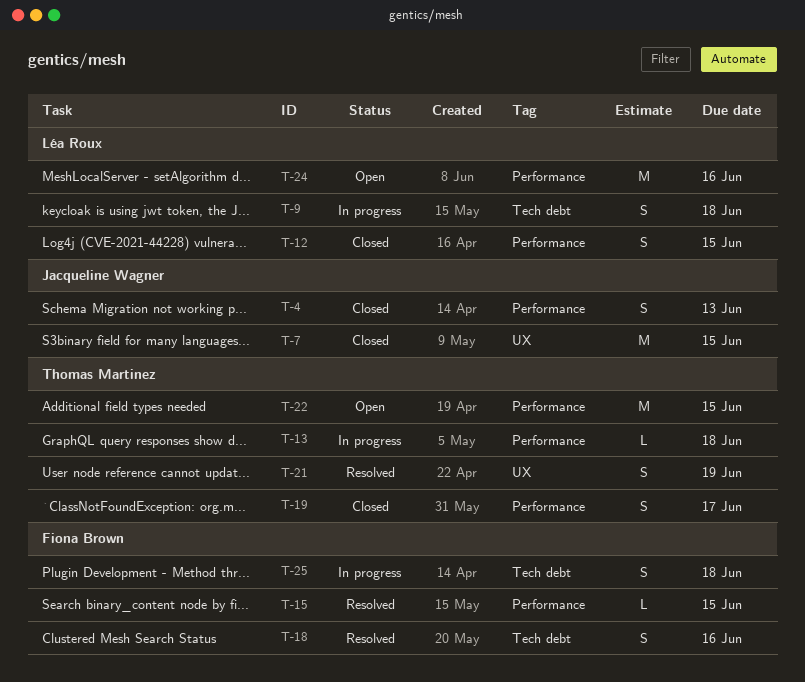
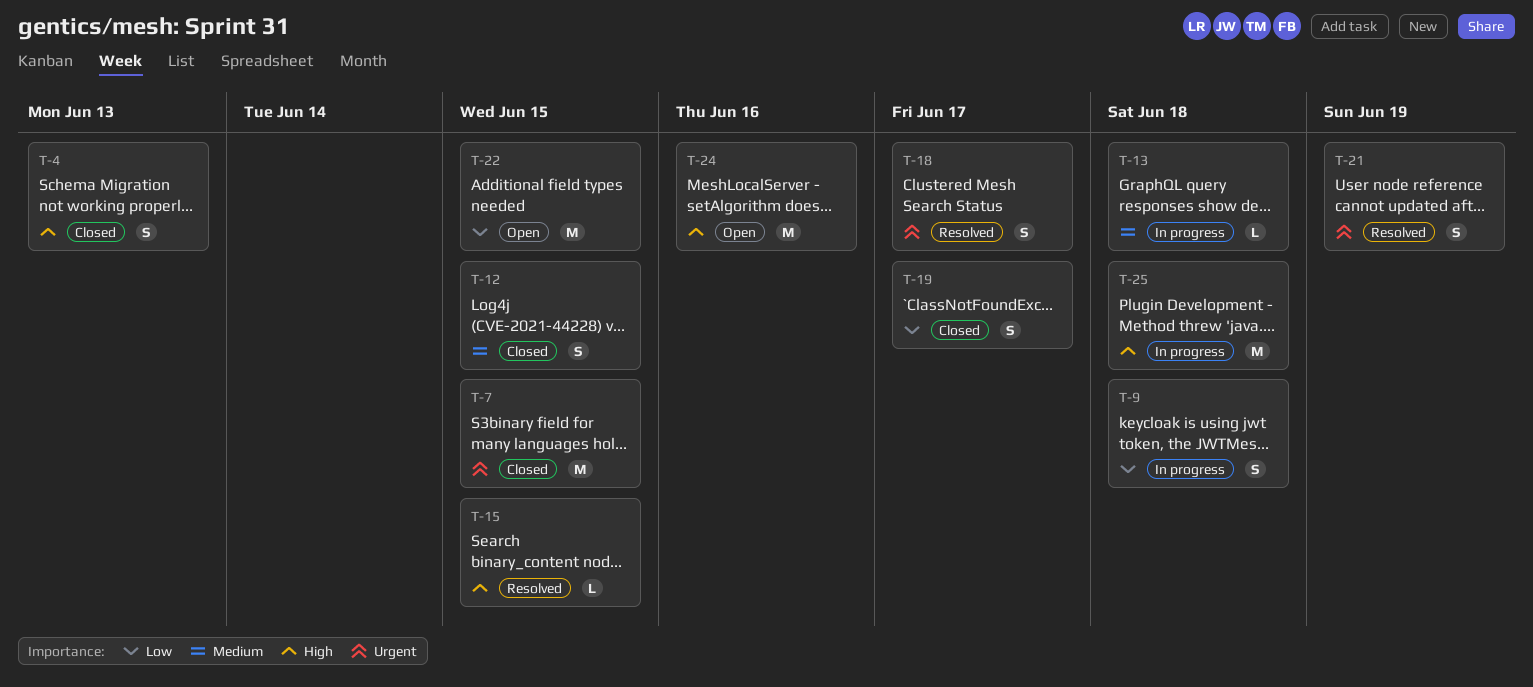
T-18, due: Jun 16 -> Jun 17
T-25, estimate: S -> M

